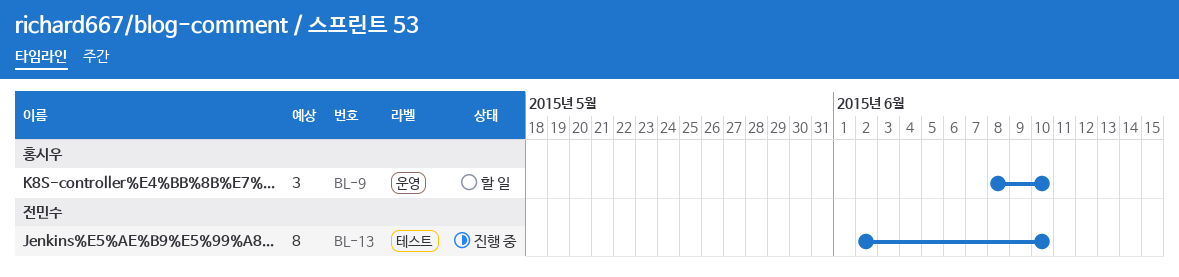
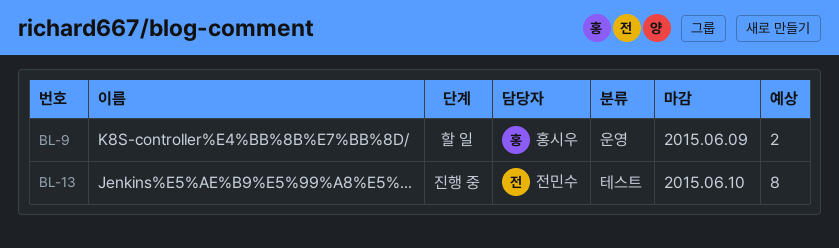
BL-9, estimate: 3 -> 2
BL-9, due: Jun 10 -> Jun 9

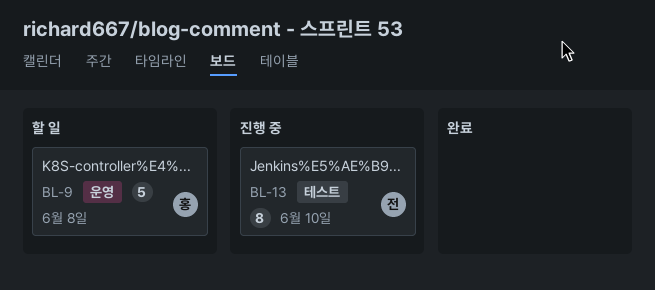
BL-9, estimate: 2 -> 5
BL-9, due: Jun 9 -> Jun 8

